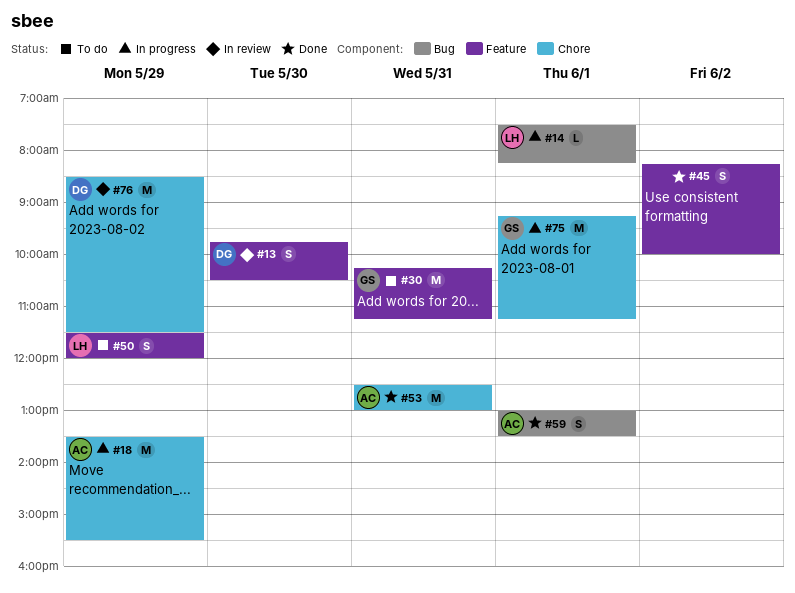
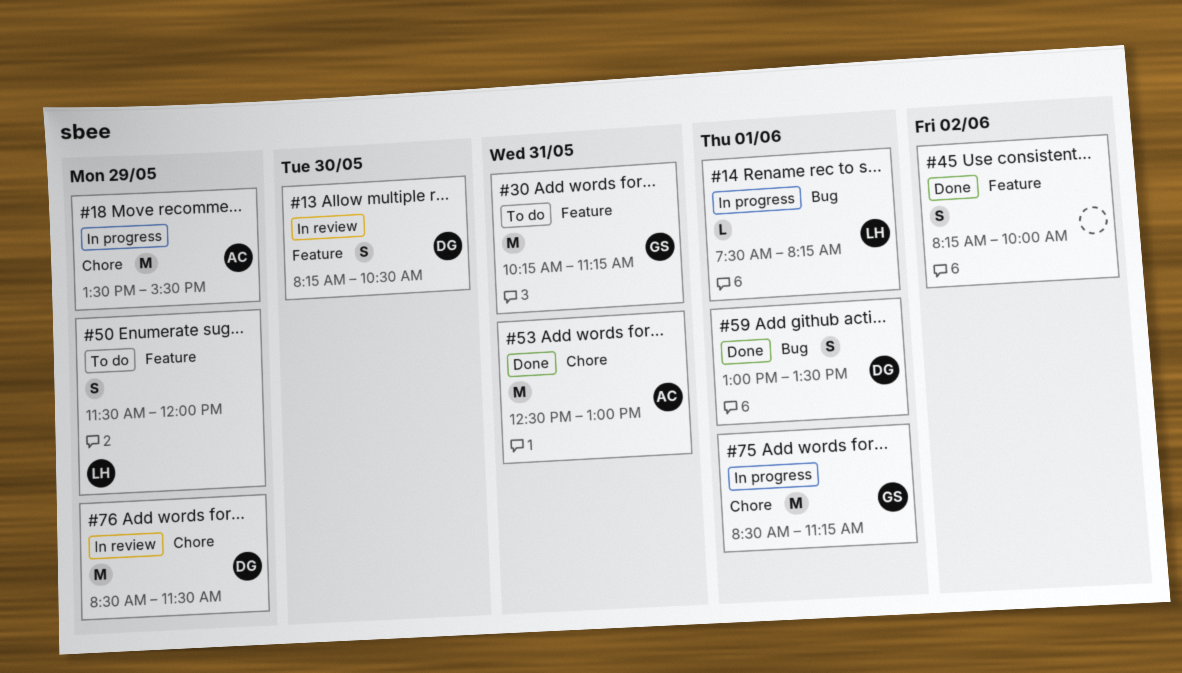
#13, begins: 09:45 -> 08:15
#59, owner: AC -> DG
#75, begins: 09:15 -> 08:30

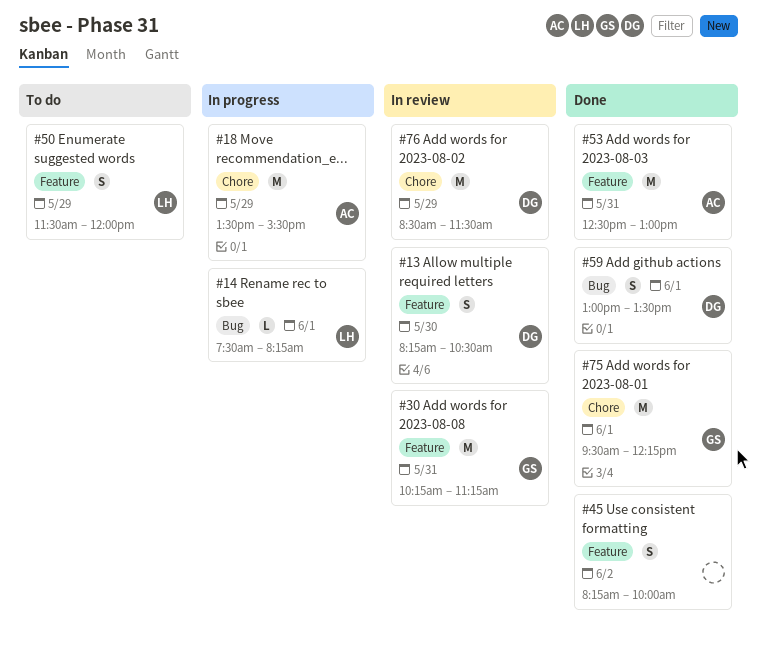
#30, status: To do -> In review
#53, label: Chore -> Feature
#75, status: In progress -> Done
#75, begins: 08:30 -> 09:30
#75, ends: 11:15 -> 12:15

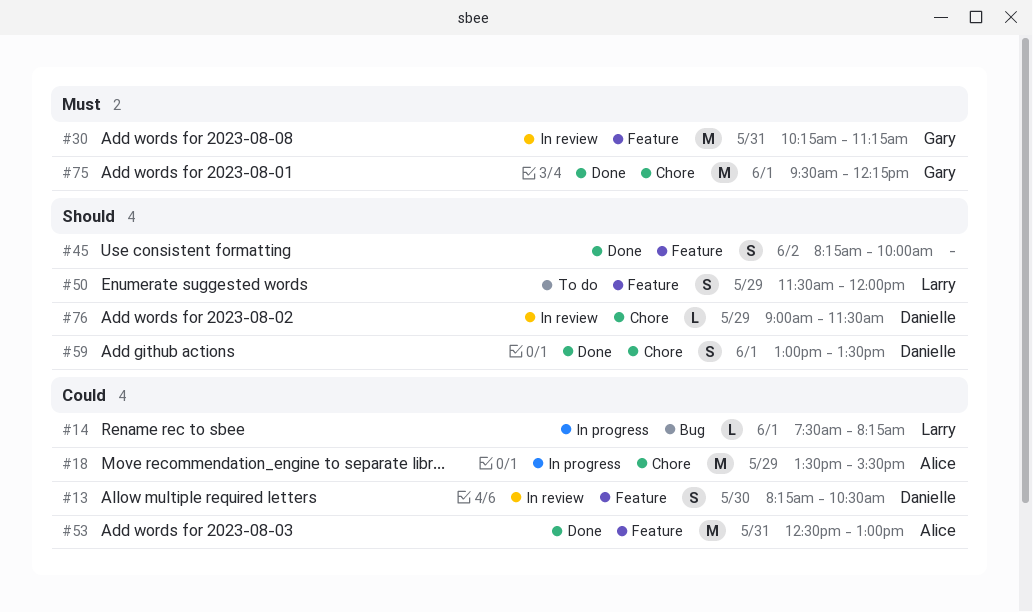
#59, label: Bug -> Chore
#76, estimate: M -> L
#76, begins: 08:30 -> 09:00

